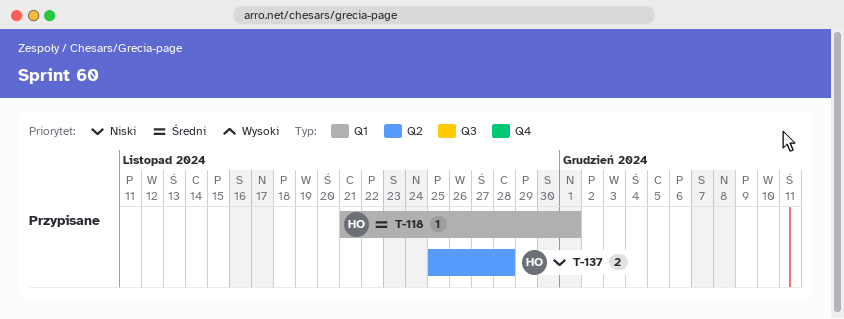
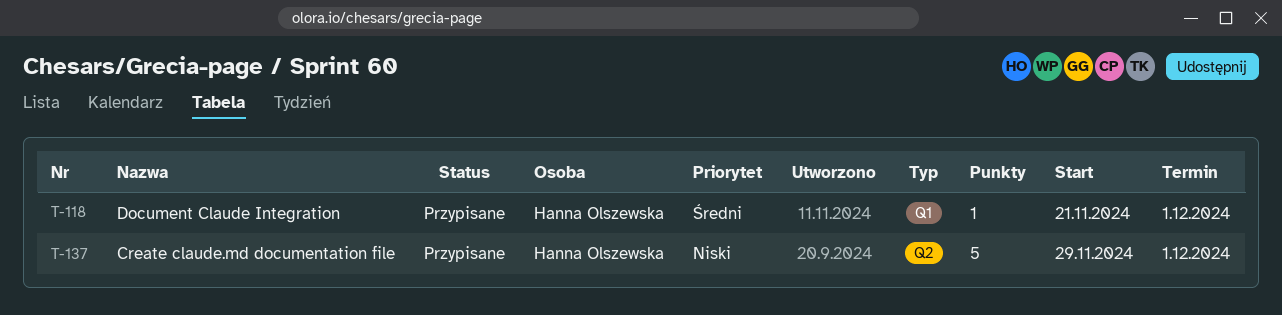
T-137, estimate: 2 -> 5
T-137, start: Nov 25 -> Nov 29
T-137, due: Nov 28 -> Dec 1

